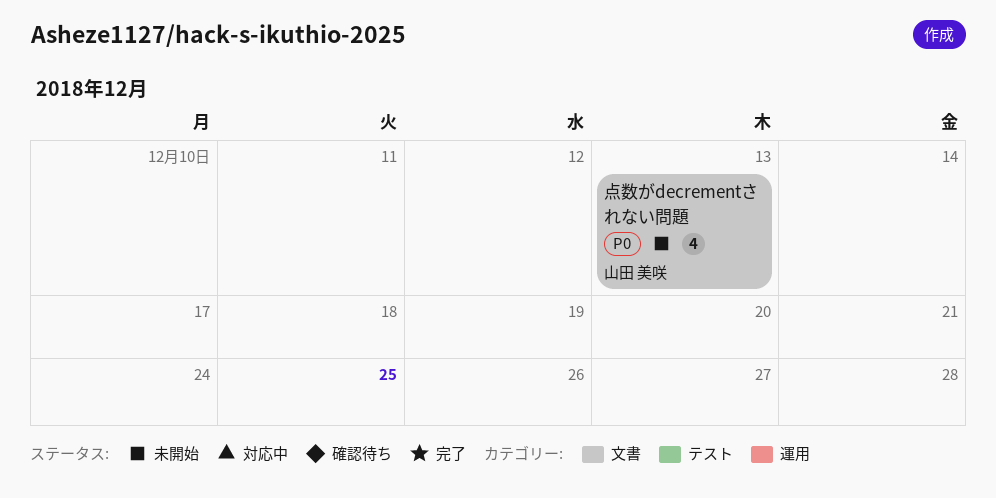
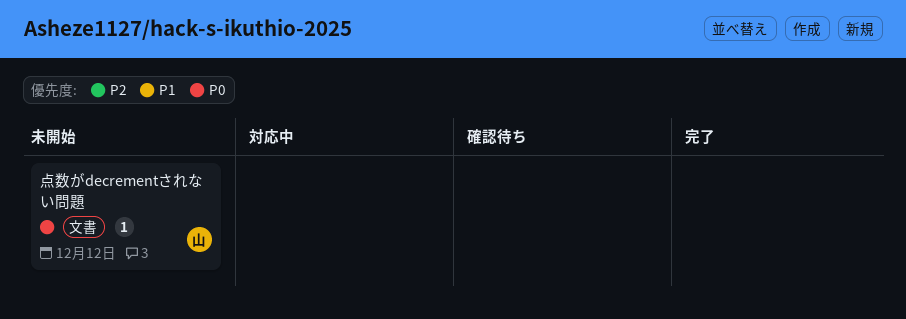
点数がdecrementされない問題, estimate: 4 -> 1
点数がdecrementされない問題, due: Dec 13 -> Dec 12

